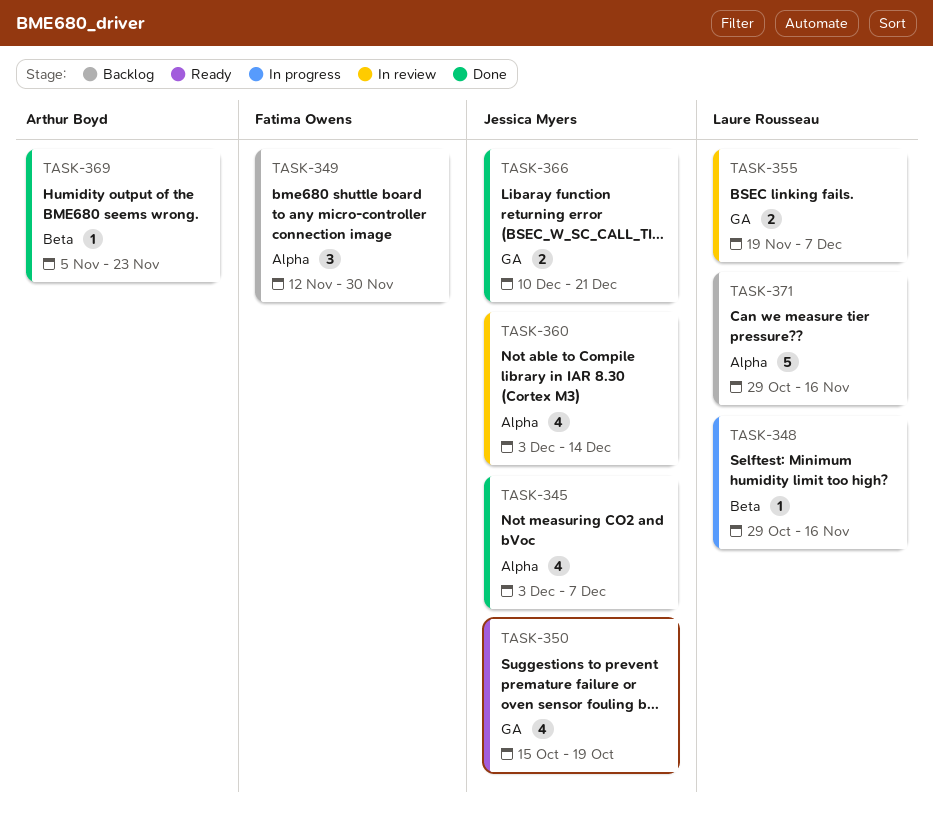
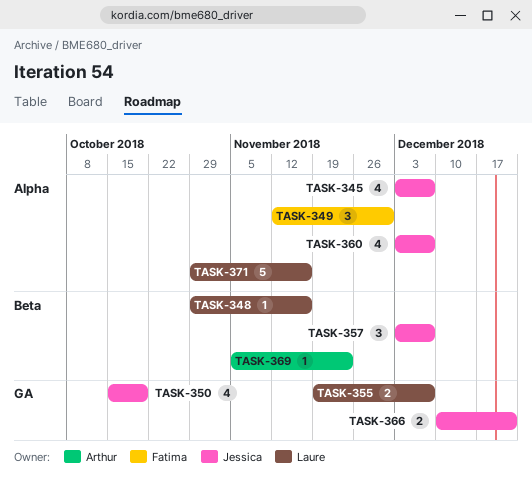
TASK-357: none -> present
TASK-360, due: Dec 14 -> Dec 7

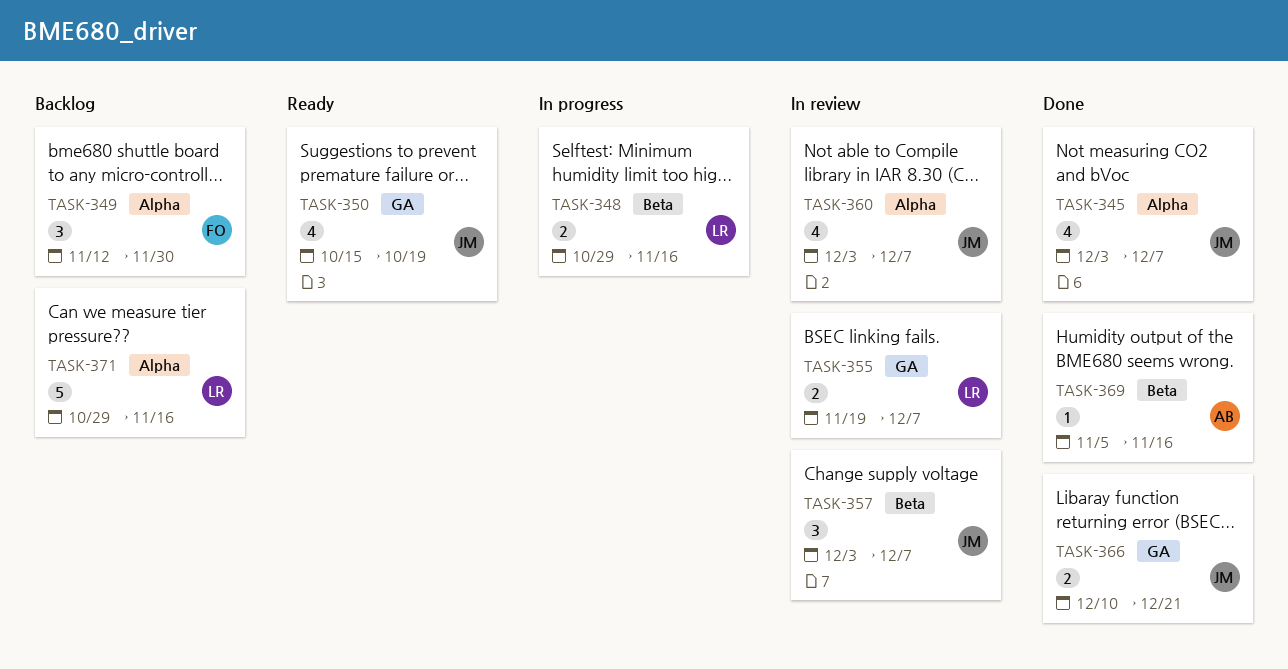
TASK-348, estimate: 1 -> 2
TASK-369, due: Nov 23 -> Nov 16

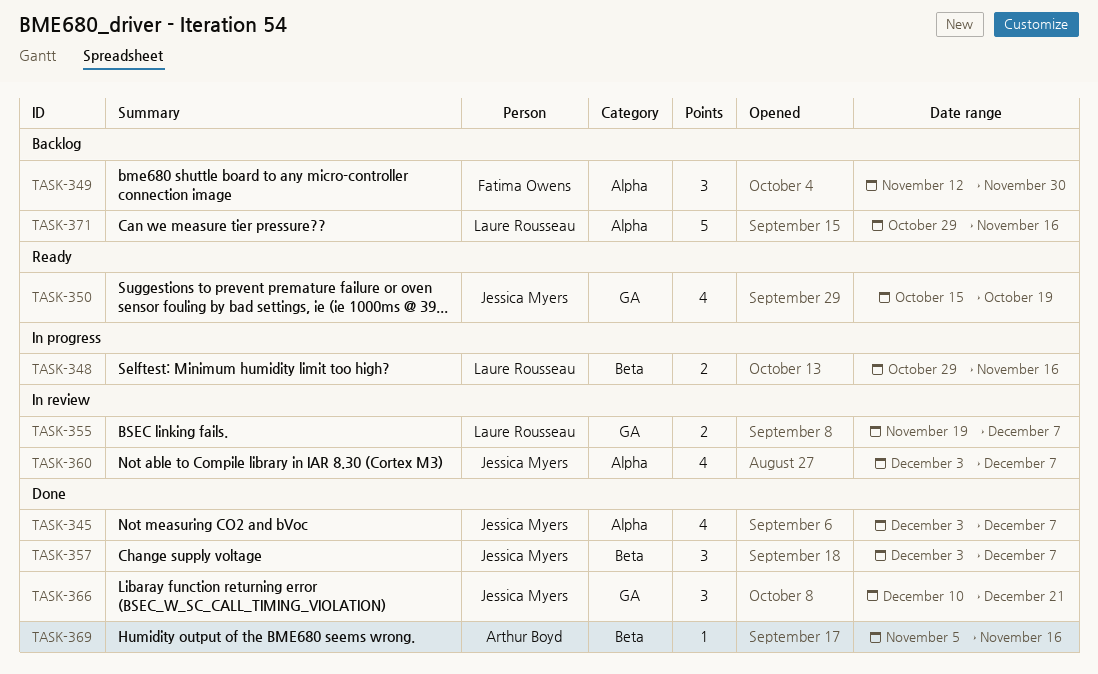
TASK-357, status: In review -> Done
TASK-366, estimate: 2 -> 3

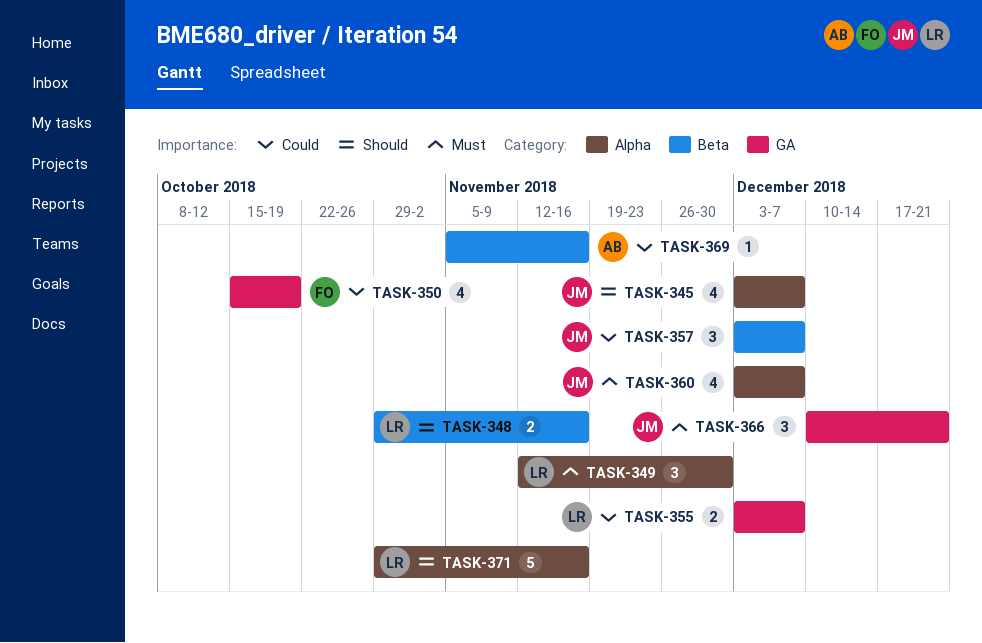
TASK-349, owner: Fatima Owens -> Laure Rousseau
TASK-350, owner: Jessica Myers -> Fatima Owens
TASK-355, start: Nov 19 -> Dec 3

